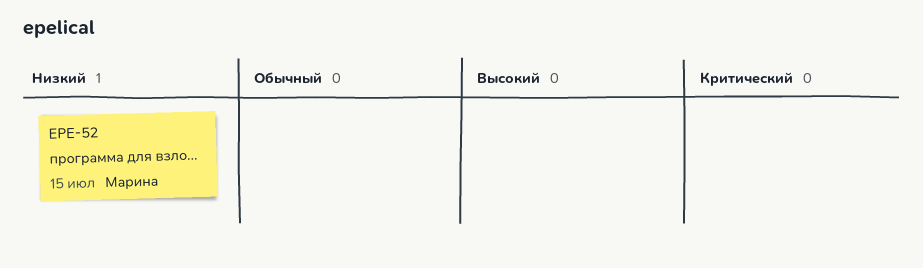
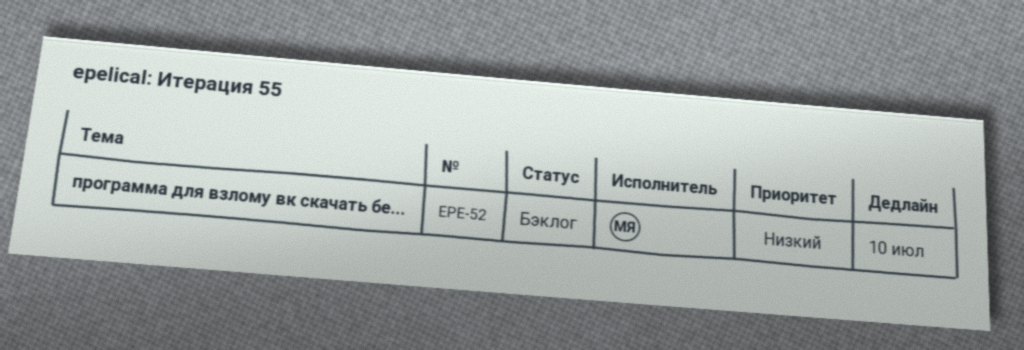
EPE-52, due: Jul 15 -> Jul 10

